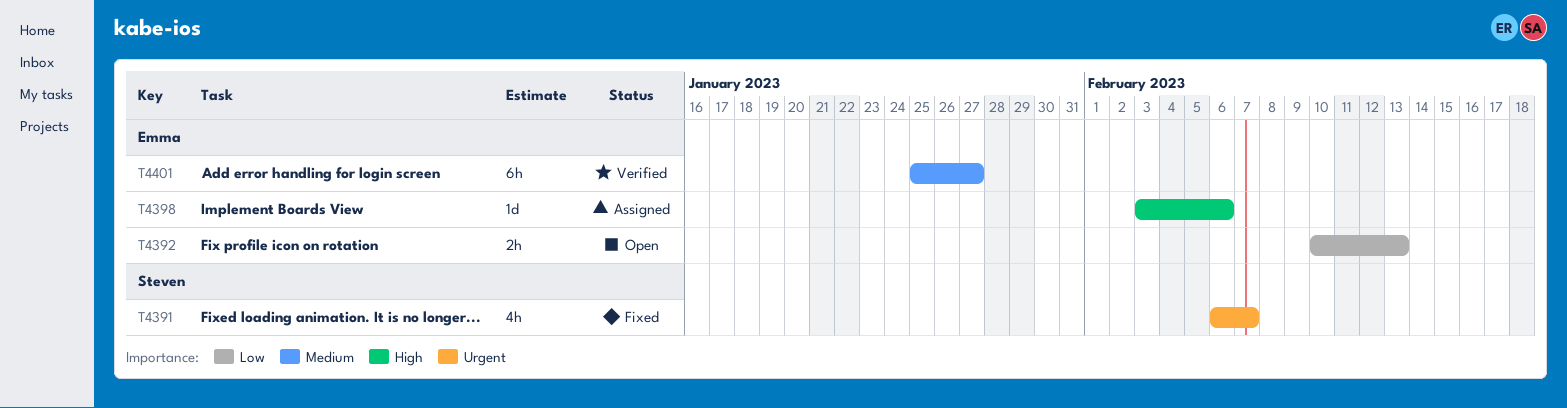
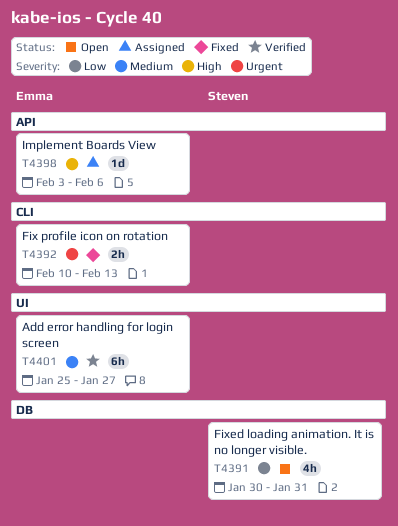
T4391, status: Fixed -> Open
T4391, priority: Urgent -> Low
T4391, start: Feb 6 -> Jan 30
T4391, due: Feb 7 -> Jan 31
T4392, status: Open -> Fixed
T4392, priority: Low -> Urgent

